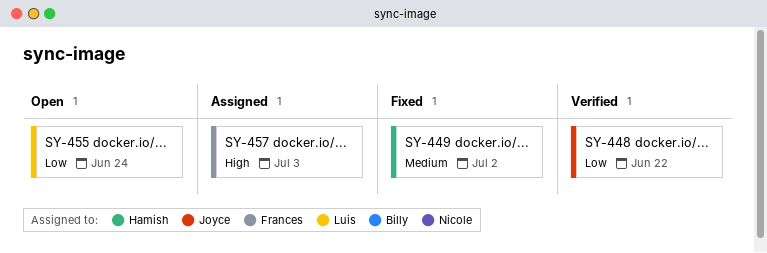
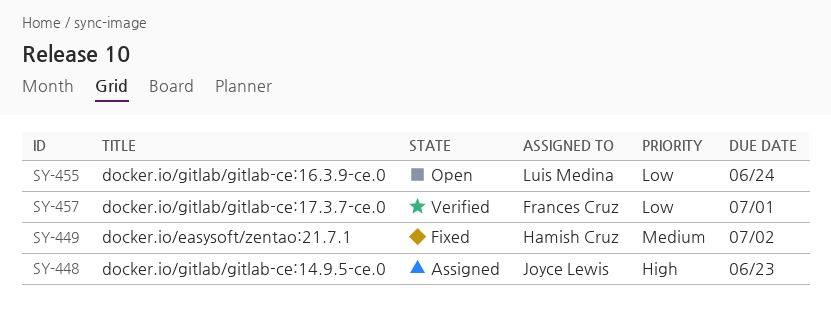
SY-448, status: Verified -> Assigned
SY-448, priority: Low -> High
SY-448, due: Jun 22 -> Jun 23
SY-457, status: Assigned -> Verified
SY-457, priority: High -> Low
SY-457, due: Jul 3 -> Jul 1

